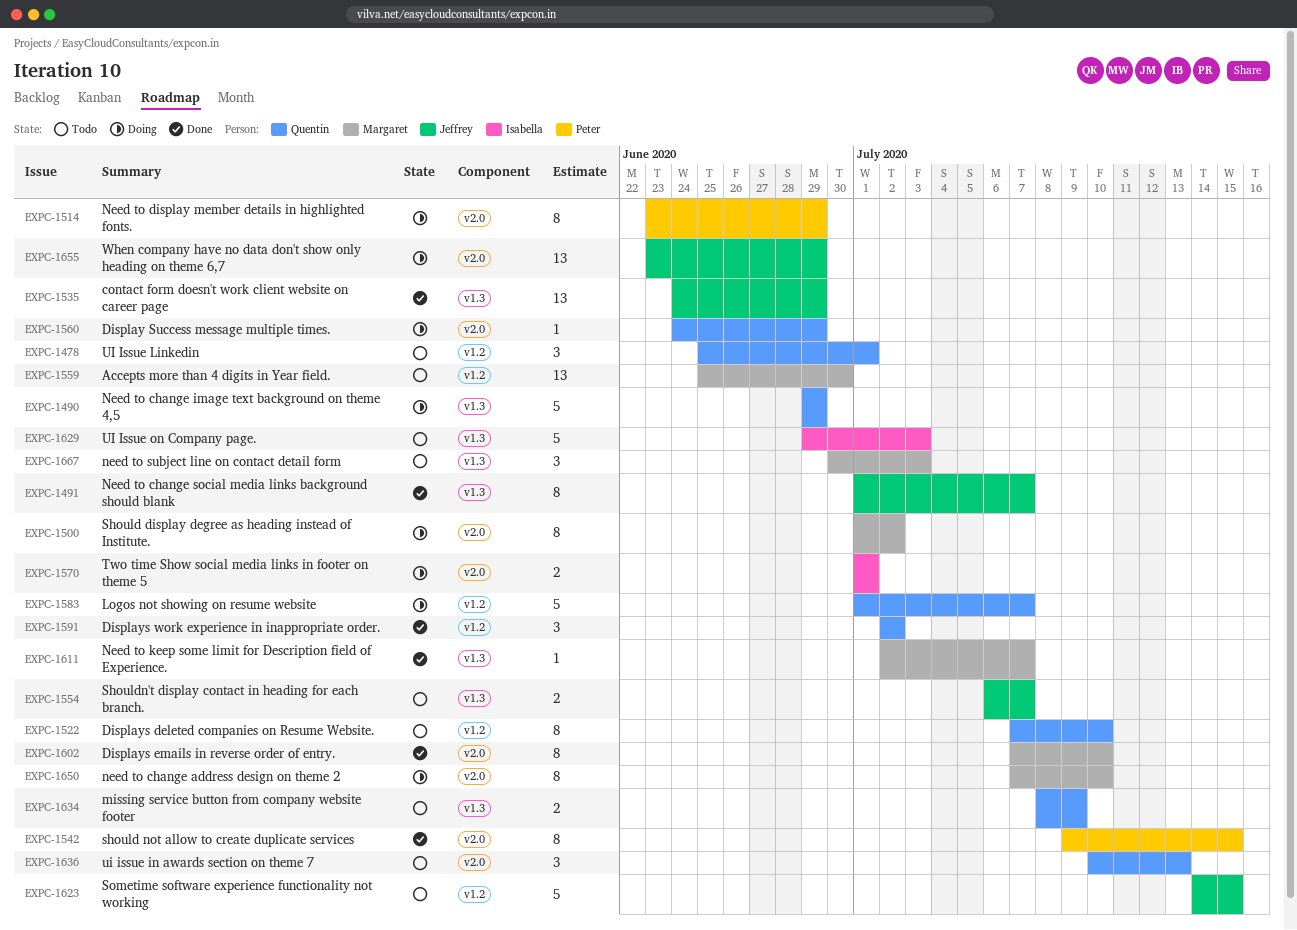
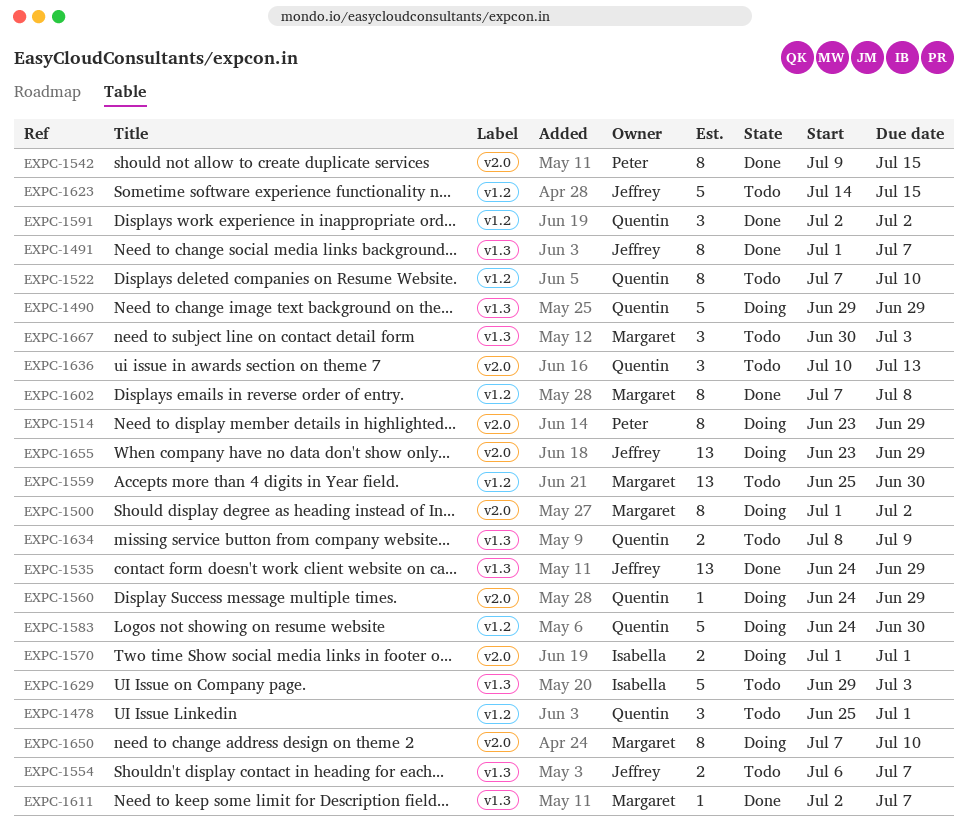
EXPC-1583, start: Jul 1 -> Jun 24
EXPC-1583, due: Jul 7 -> Jun 30
EXPC-1602, label: v2.0 -> v1.2
EXPC-1602, due: Jul 10 -> Jul 8

